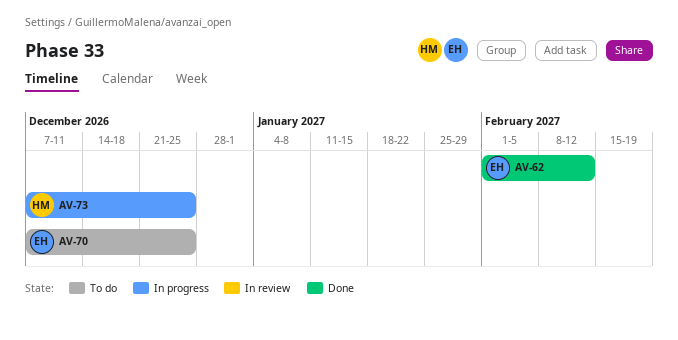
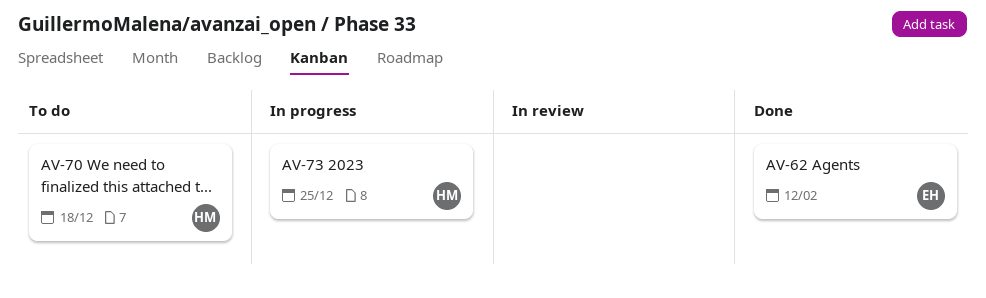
AV-70, owner: EH -> HM
AV-70, due: Dec 25 -> Dec 18

